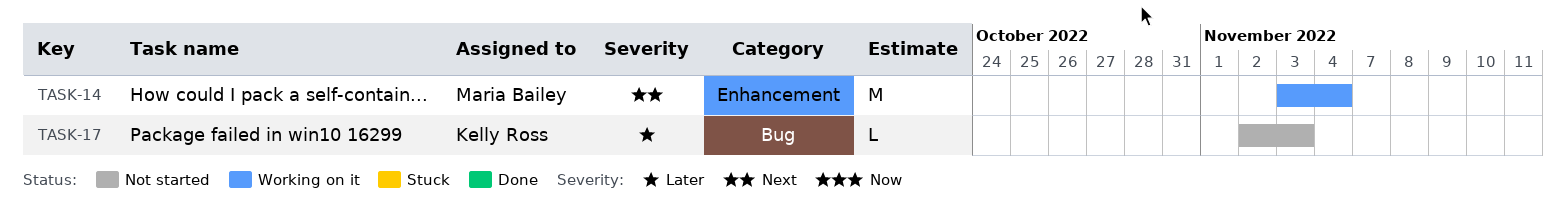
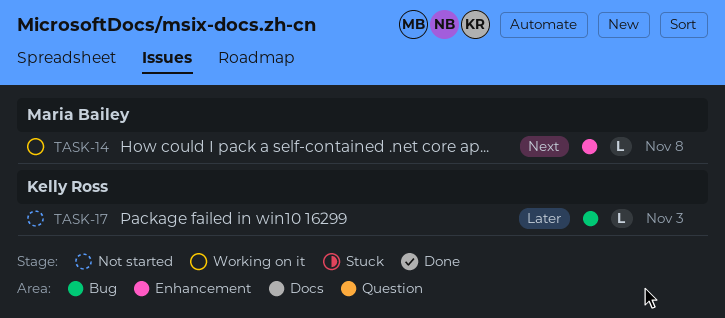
TASK-14, estimate: M -> L
TASK-14, due: Nov 4 -> Nov 8

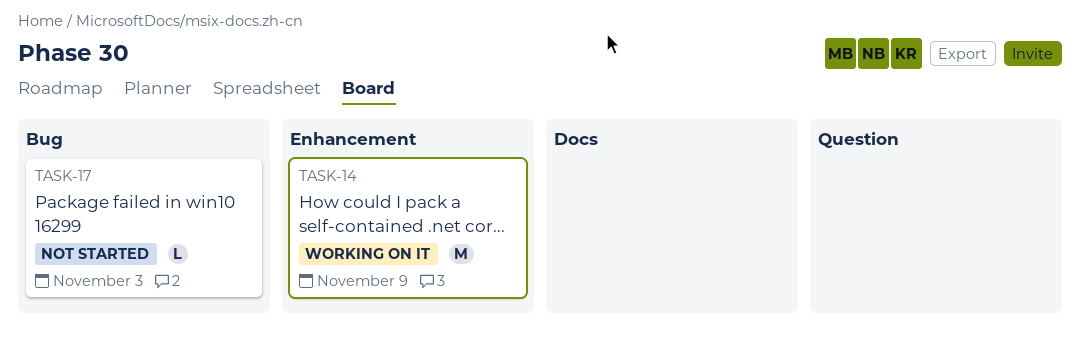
TASK-14, estimate: L -> M
TASK-14, due: Nov 8 -> Nov 9

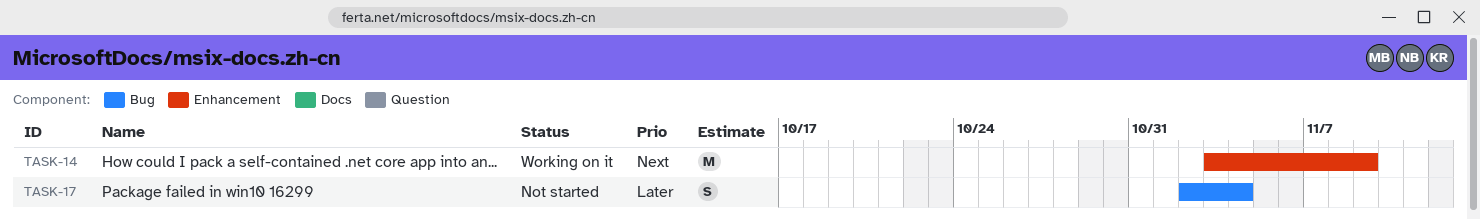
TASK-17, estimate: L -> S
TASK-17, due: Nov 3 -> Nov 4

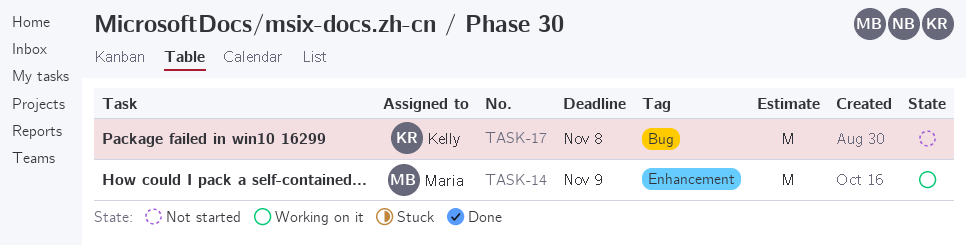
TASK-17, estimate: S -> M
TASK-17, due: Nov 4 -> Nov 8

